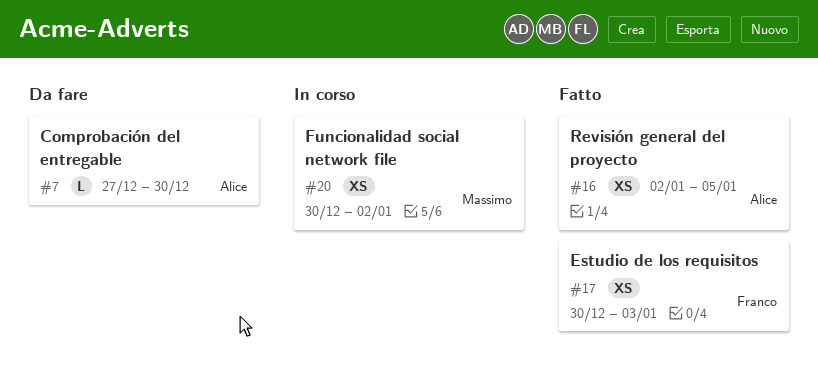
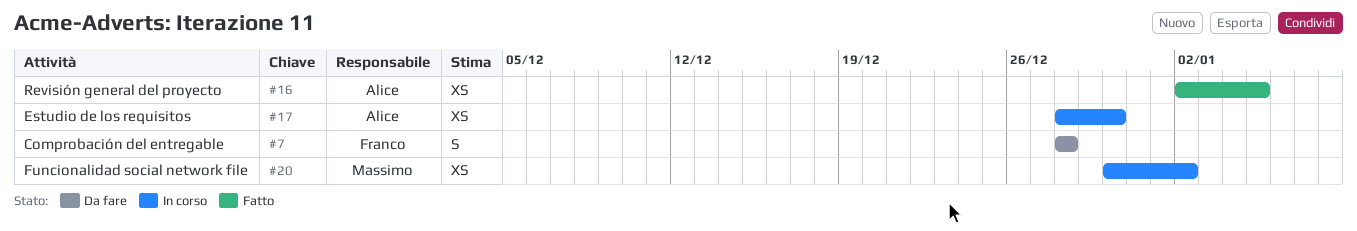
#7, owner: Alice -> Franco
#7, estimate: L -> S
#7, start: Dec 27 -> Dec 28
#7, due: Dec 30 -> Dec 28
#17, status: Fatto -> In corso
#17, owner: Franco -> Alice
#17, start: Dec 30 -> Dec 28
#17, due: Jan 3 -> Dec 30

